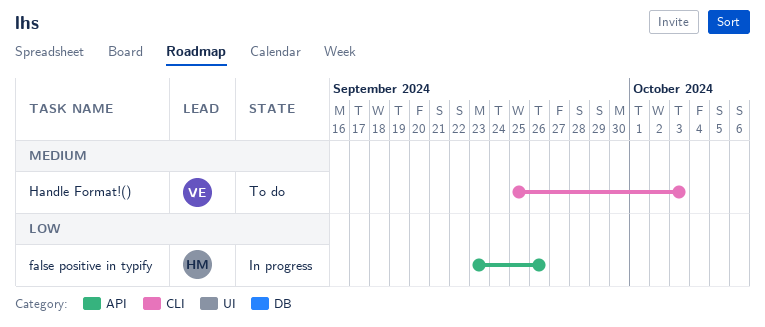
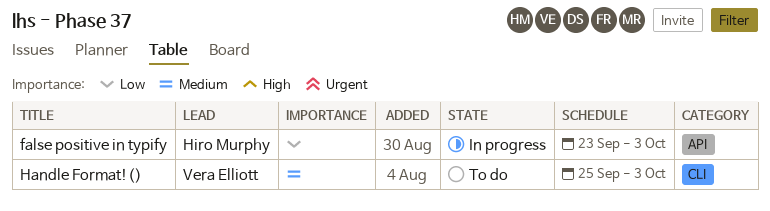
false positive in typify, due: Sep 26 -> Oct 3

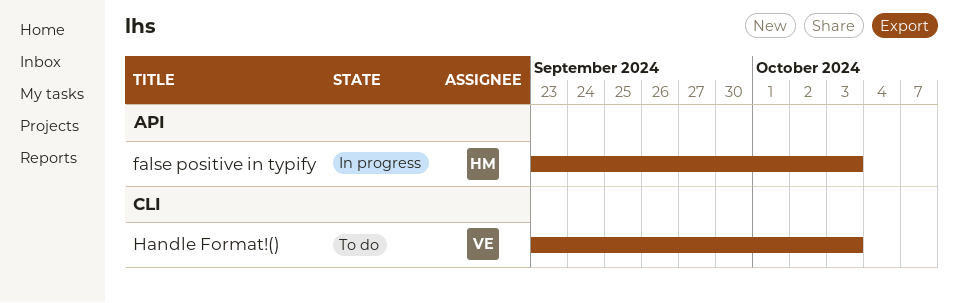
Handle Format!(), start: Sep 25 -> Sep 23

